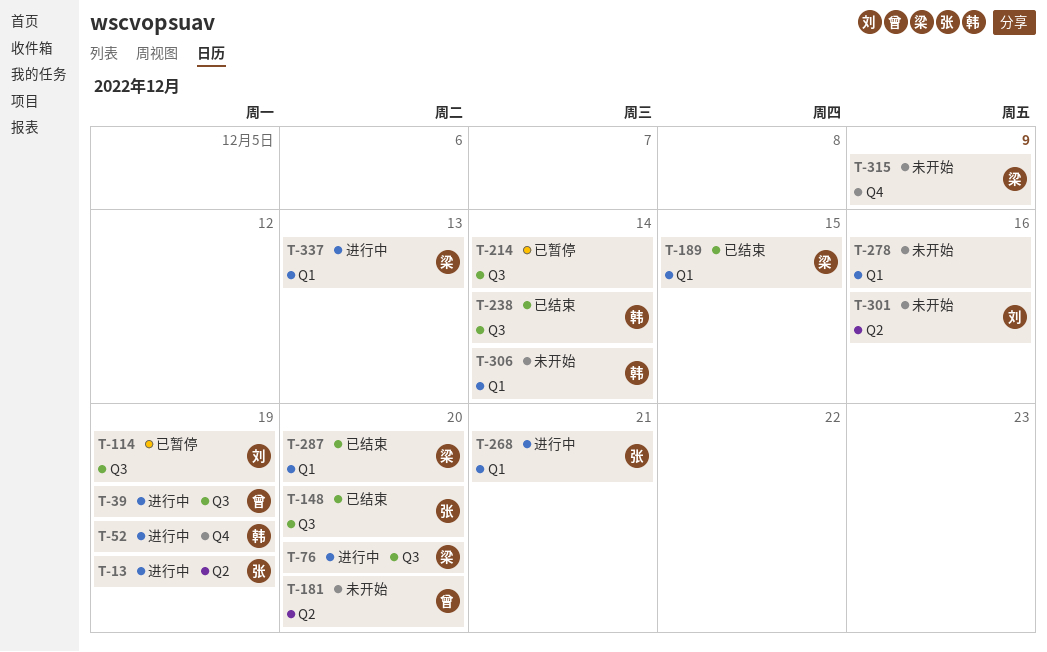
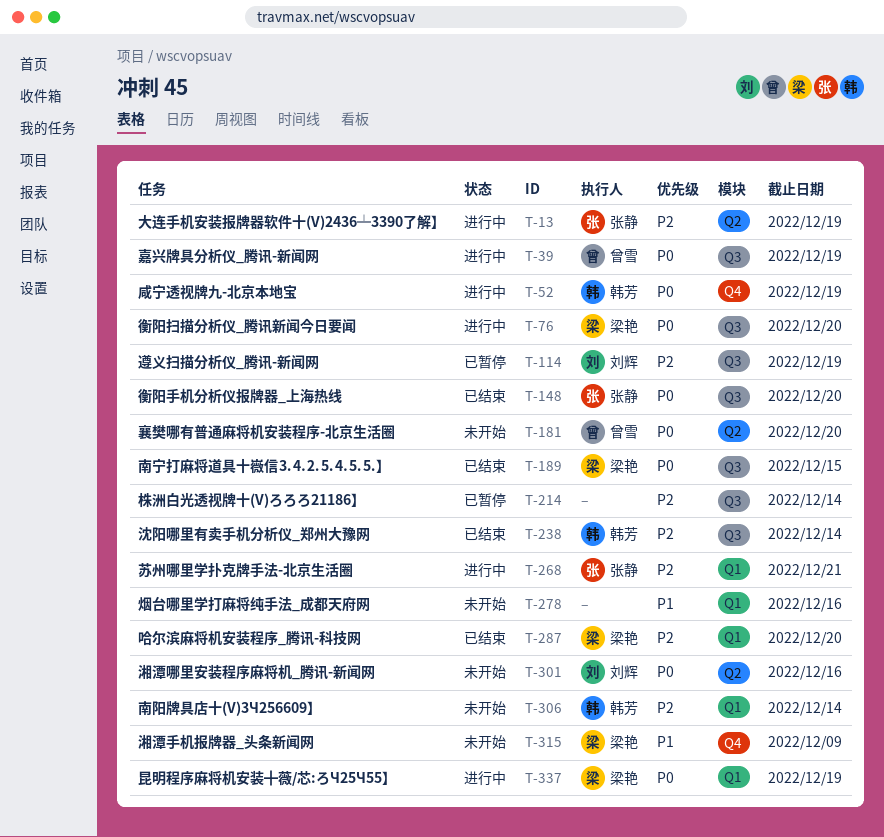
T-189, label: Q1 -> Q3
T-337, due: Dec 13 -> Dec 19

